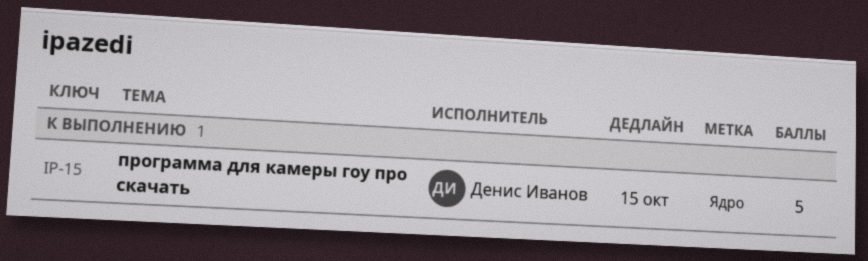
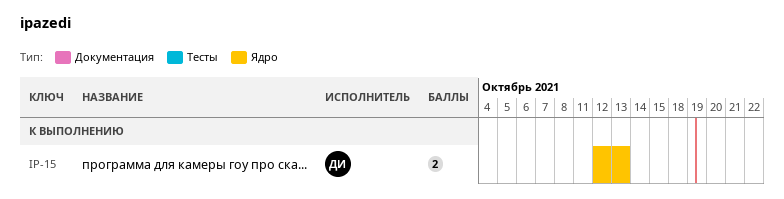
IP-15, estimate: 5 -> 2
IP-15, due: Oct 15 -> Oct 13

